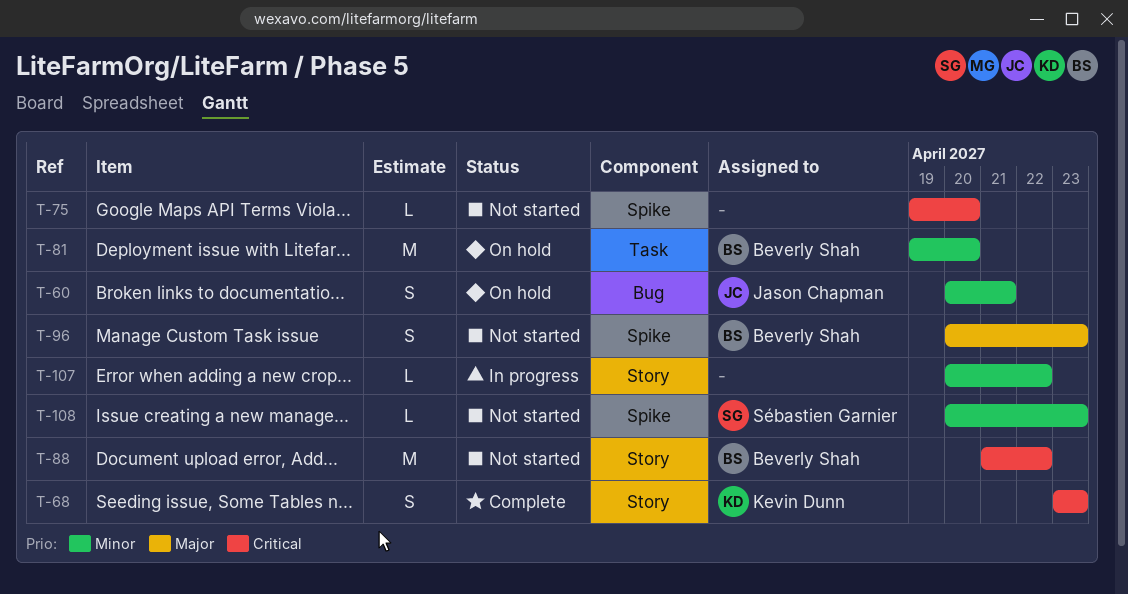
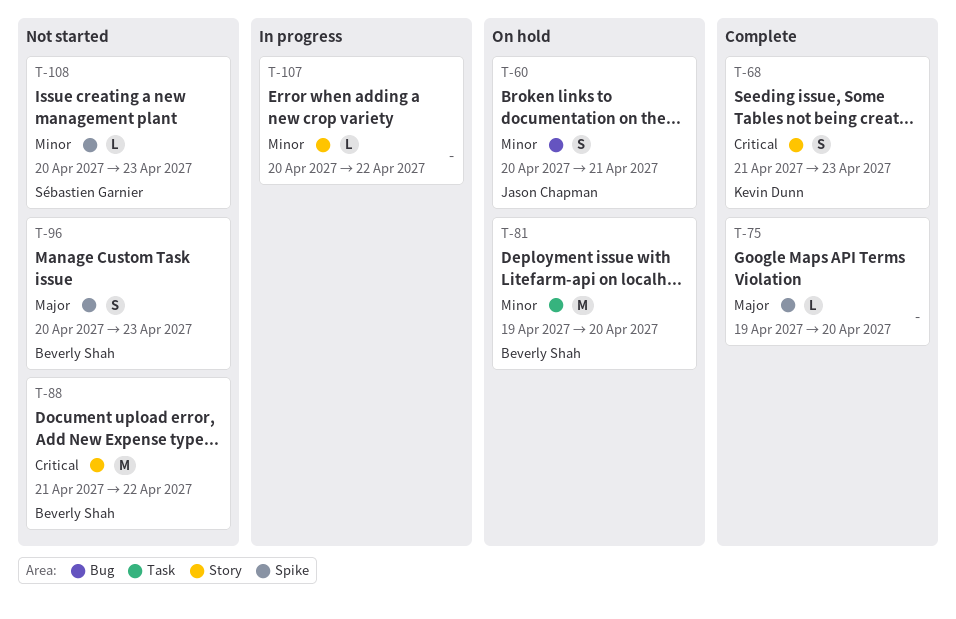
T-68, start: Apr 23 -> Apr 21
T-75, status: Not started -> Complete
T-75, priority: Critical -> Major

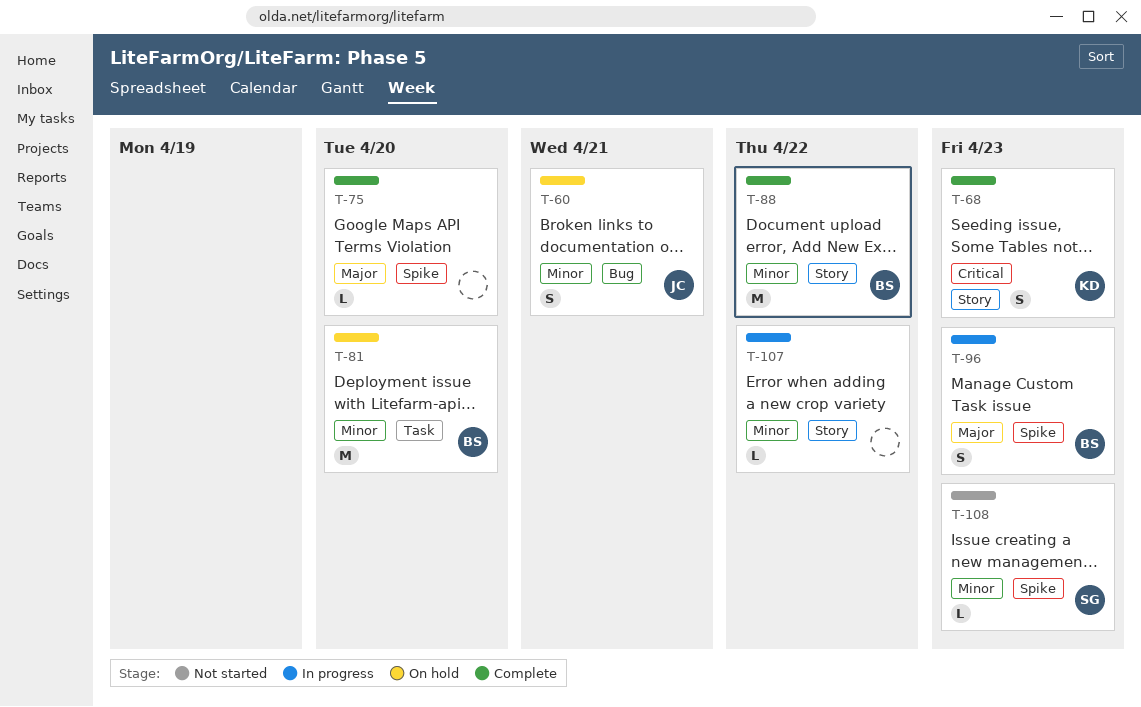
T-88, status: Not started -> Complete
T-88, priority: Critical -> Minor
T-96, status: Not started -> In progress

